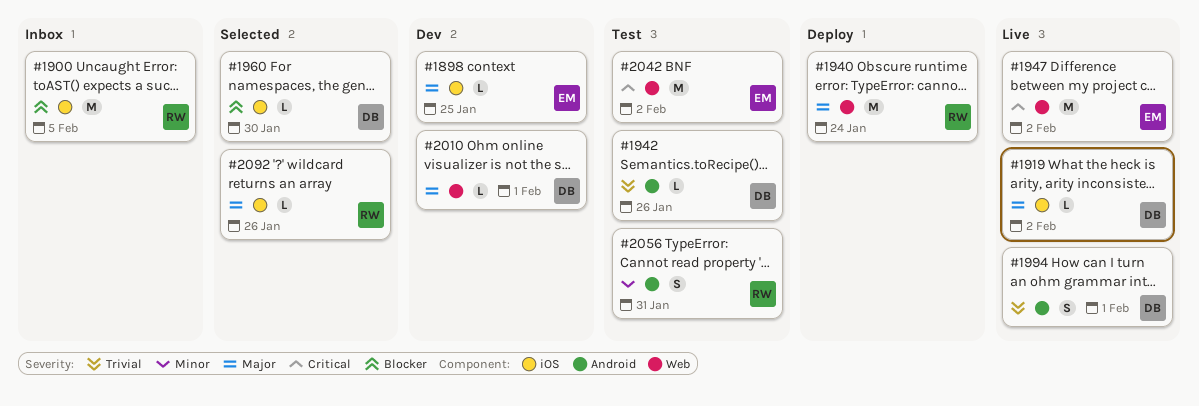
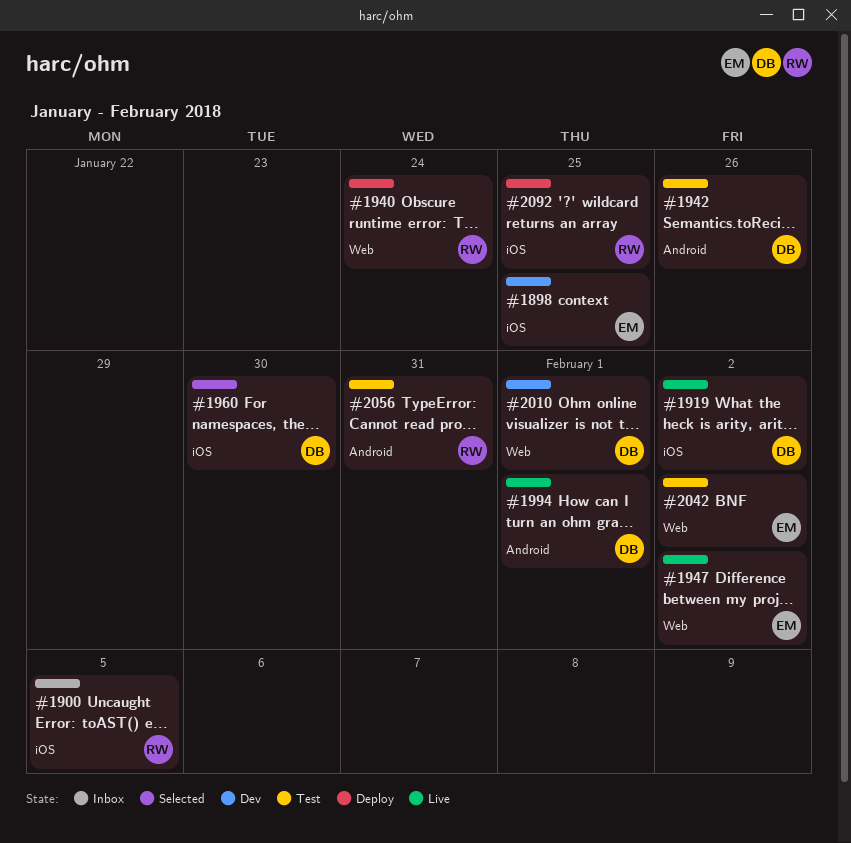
#2092, status: Selected -> Deploy
#2092, due: Jan 26 -> Jan 25

